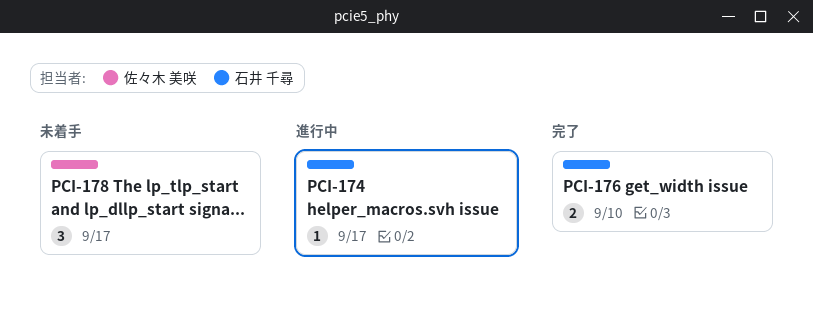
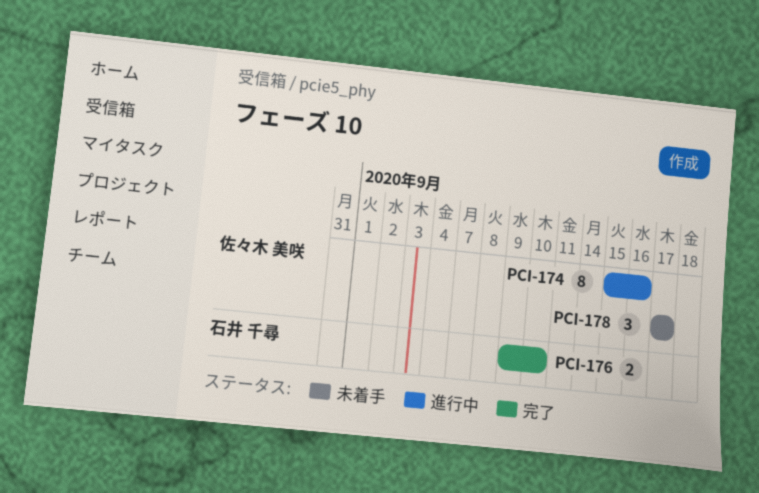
PCI-174, owner: 石井 千尋 -> 佐々木 美咲
PCI-174, estimate: 1 -> 8
PCI-174, due: Sep 17 -> Sep 16

